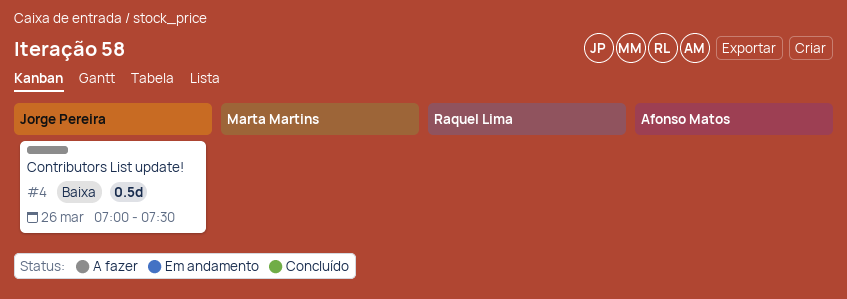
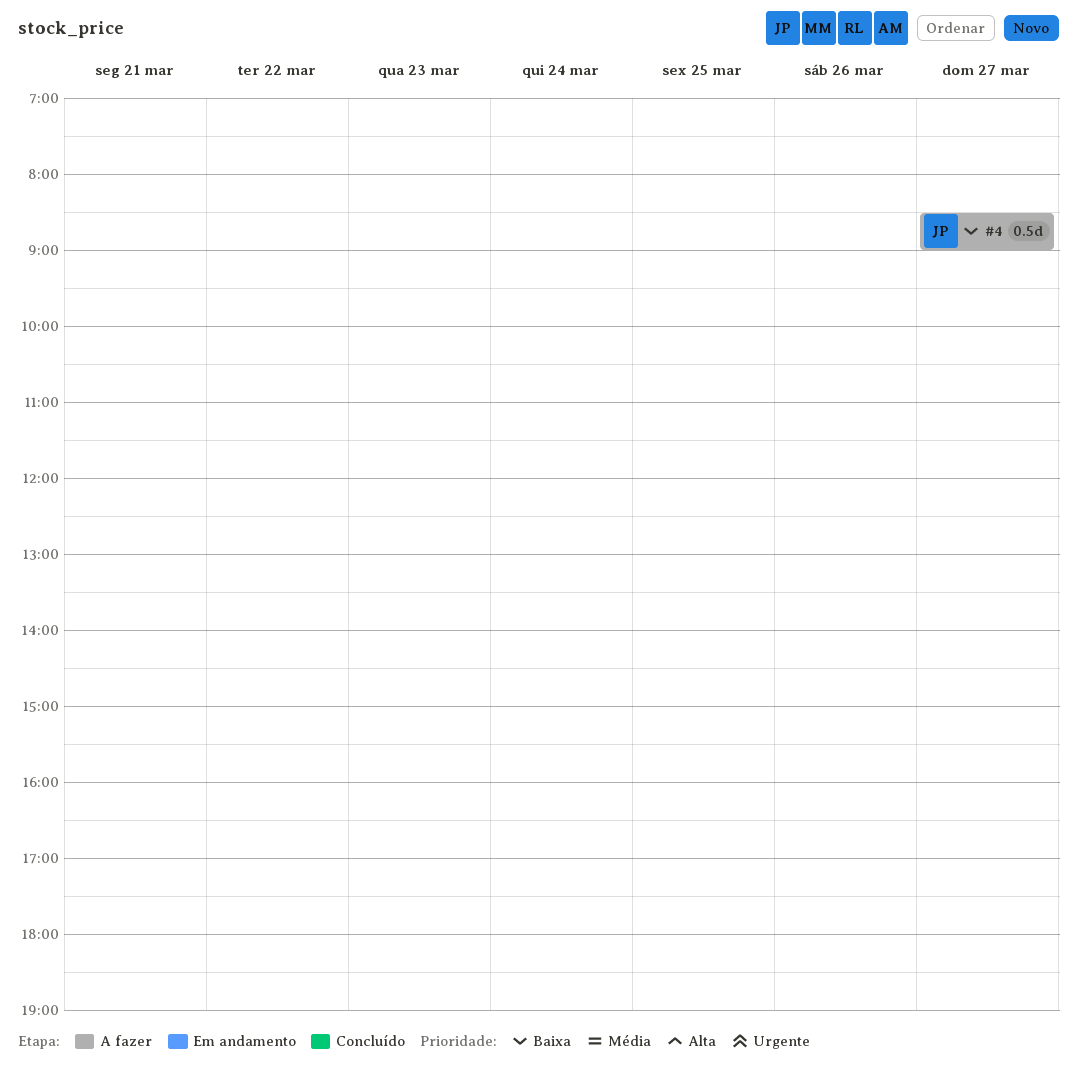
#4, day: Mar 26 -> Mar 27
#4, begins: 07:00 -> 08:30
#4, ends: 07:30 -> 09:00

